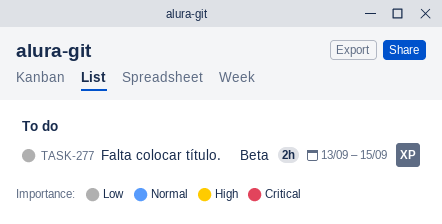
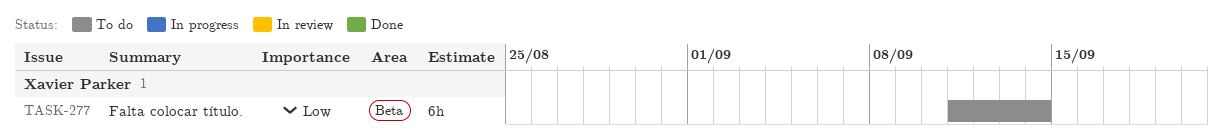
TASK-277, estimate: 2h -> 6h
TASK-277, start: Sep 13 -> Sep 11
TASK-277, due: Sep 15 -> Sep 14

